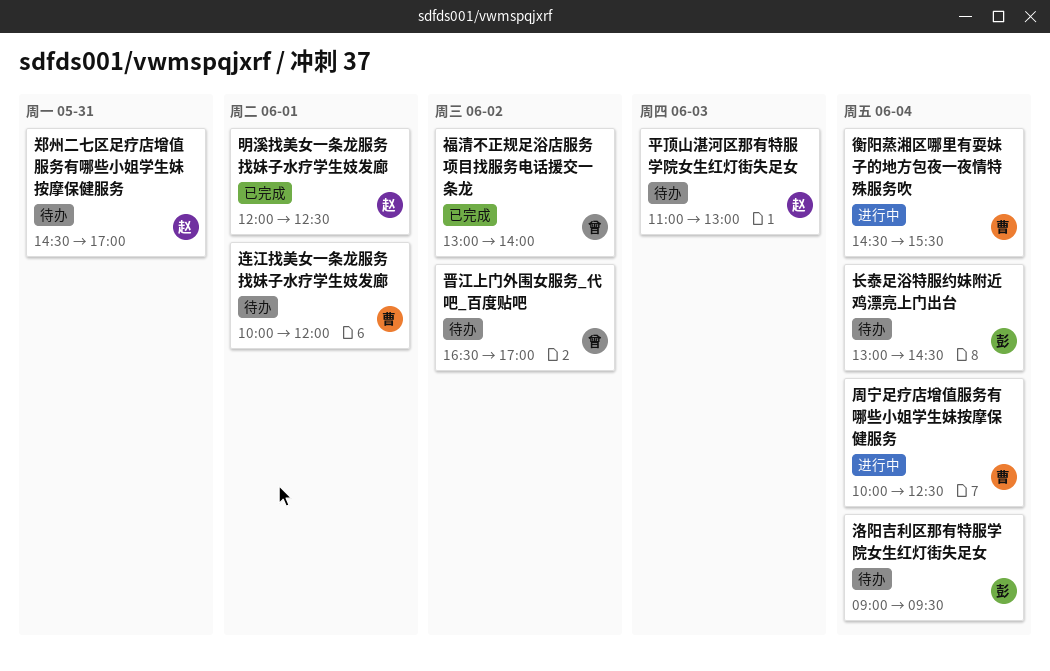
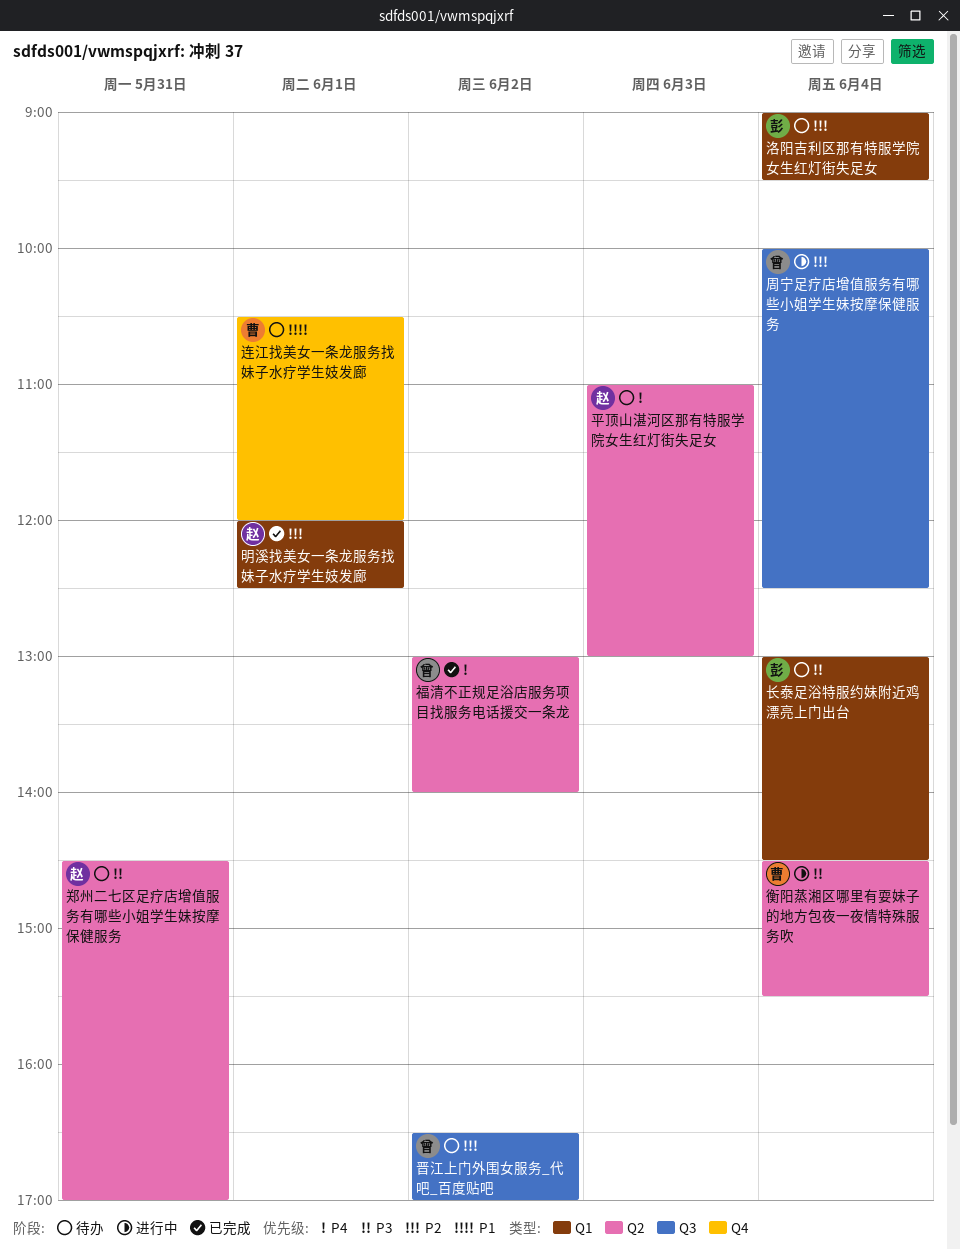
周宁足疗店增值服务有哪些小姐学生妹按摩保健服务, owner: 曹 -> 曾
连江找美女一条龙服务找妹子水疗学生妓发廊, begins: 10:00 -> 10:30

